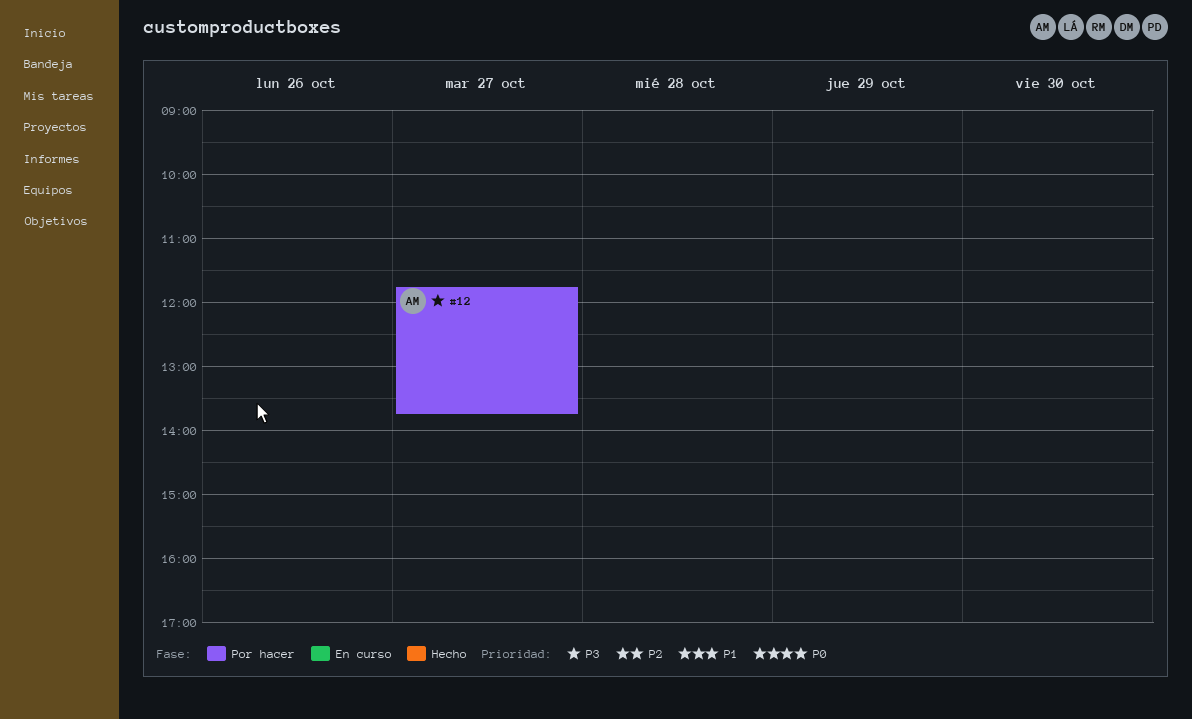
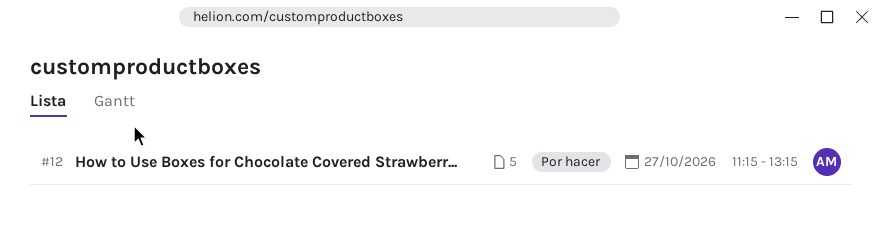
#12, begins: 11:45 -> 11:15
#12, ends: 13:45 -> 13:15

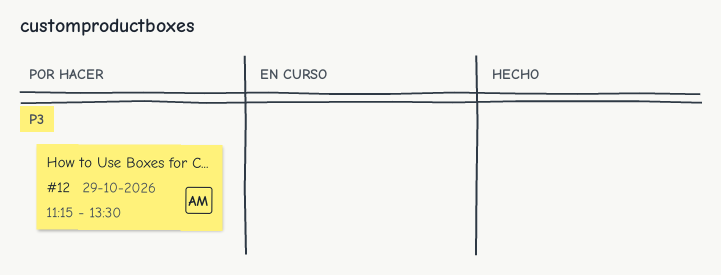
#12, day: Oct 27 -> Oct 29
#12, ends: 13:15 -> 13:30

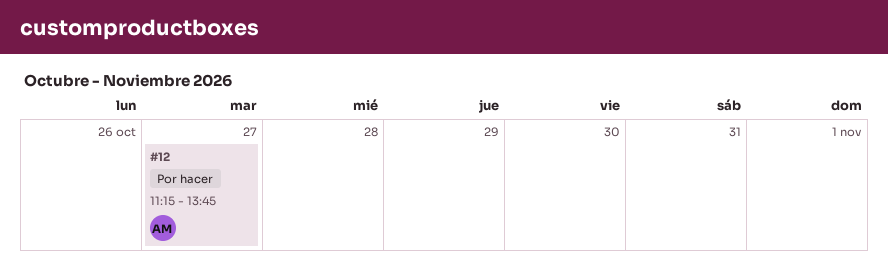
#12, day: Oct 29 -> Oct 27
#12, ends: 13:30 -> 13:45

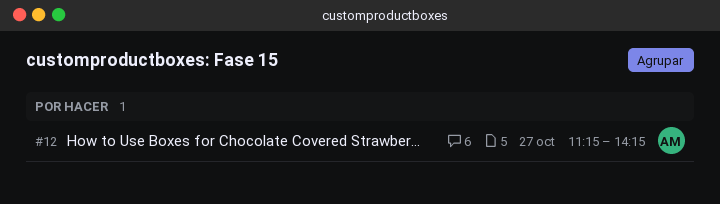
#12, ends: 13:45 -> 14:15

